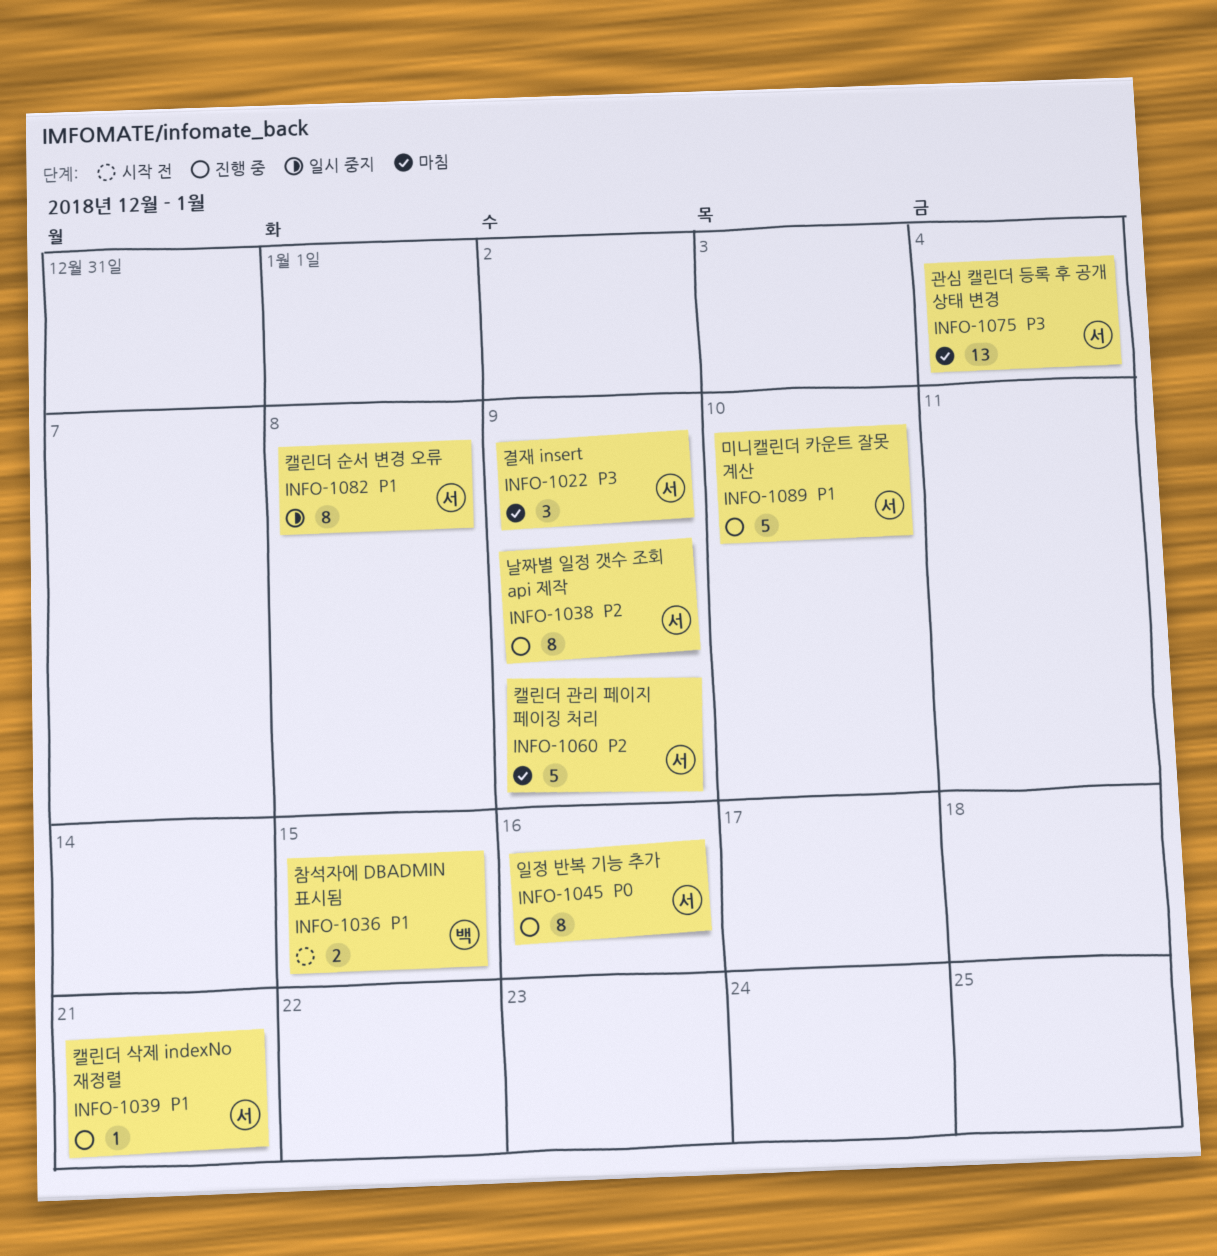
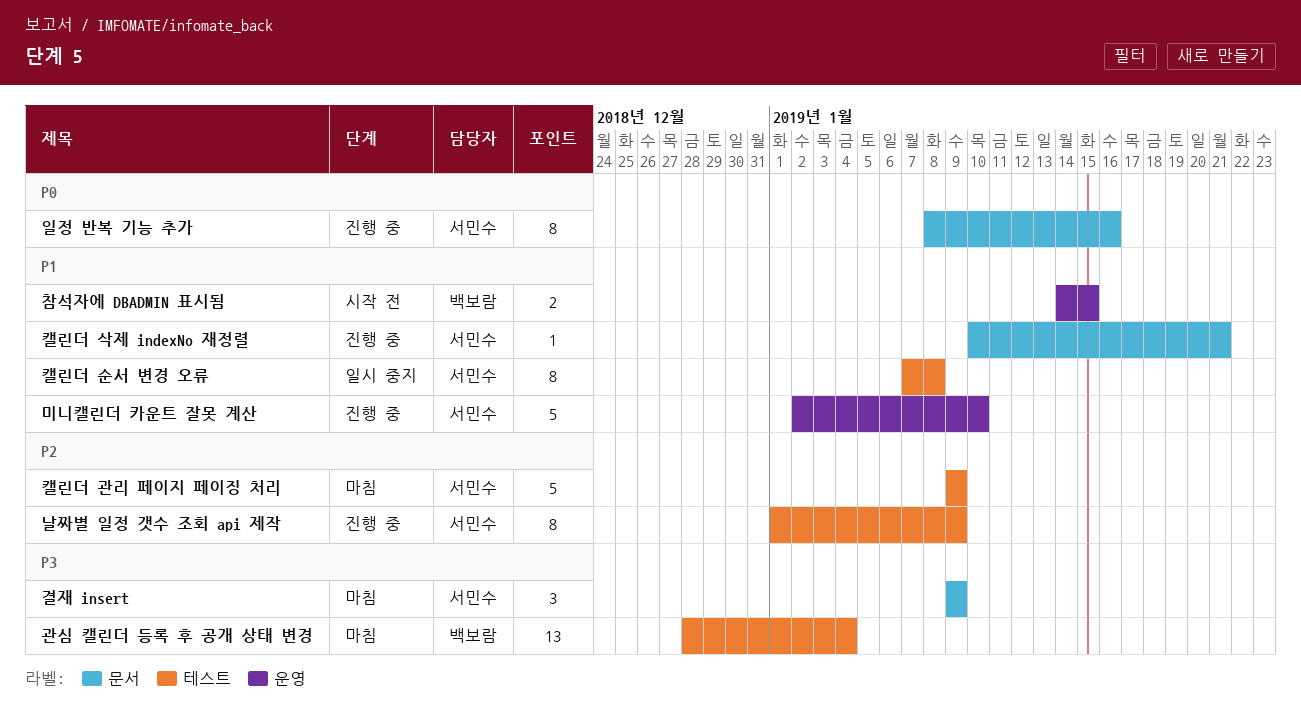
관심 캘린더 등록 후 공개 상태 변경, owner: 서민수 -> 백보람

